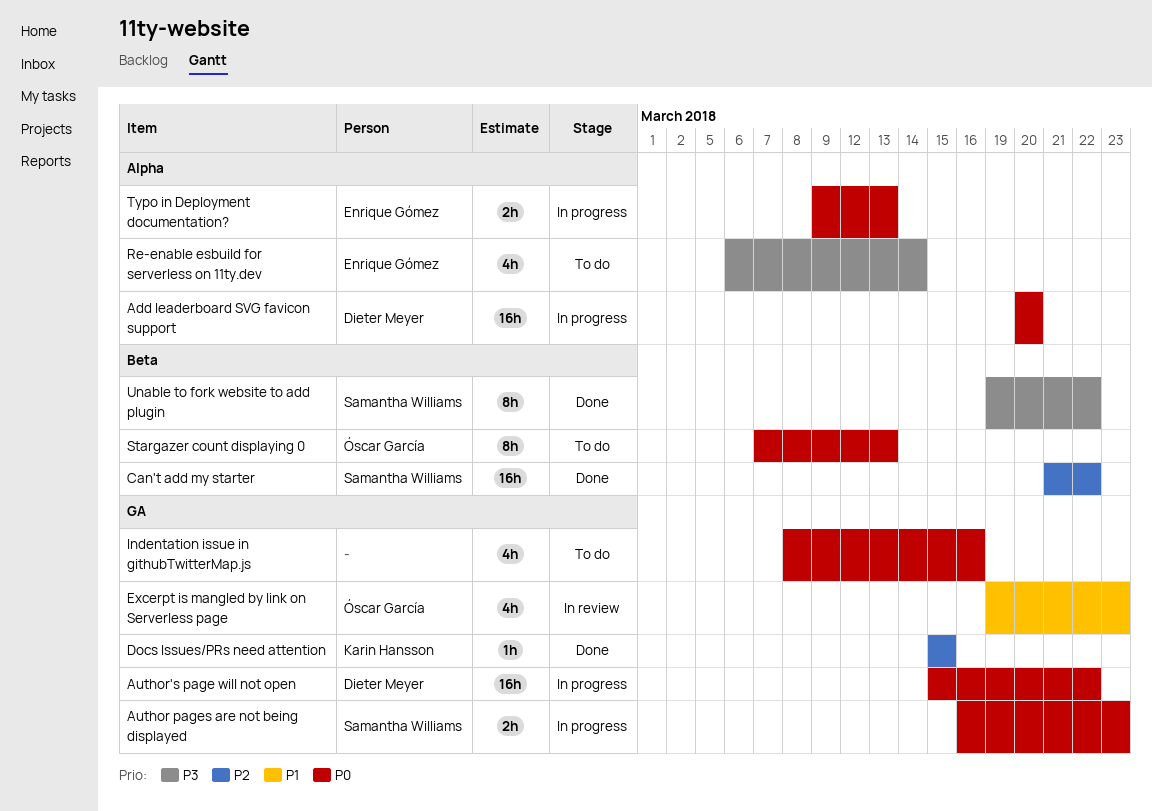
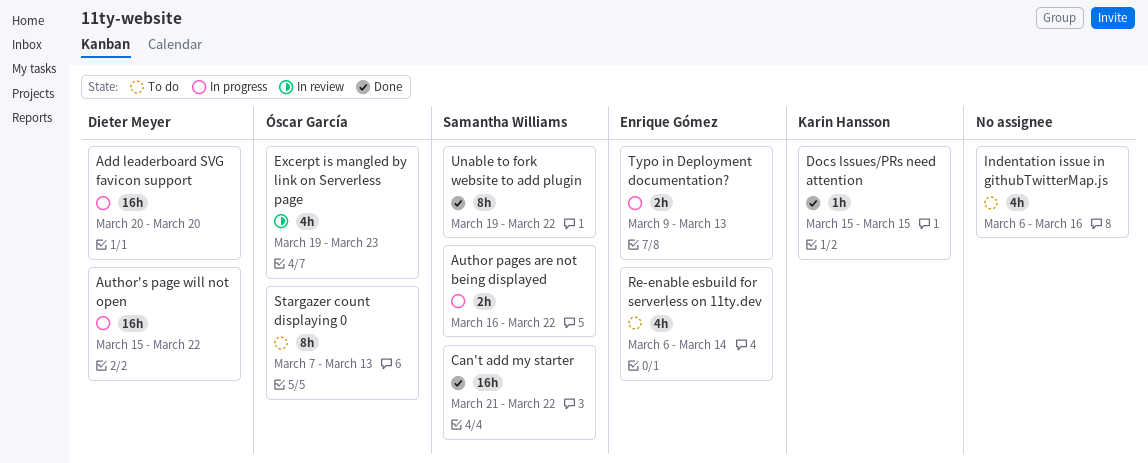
Author pages are not being displayed, due: Mar 23 -> Mar 22
Indentation issue in githubTwitterMap.js, start: Mar 8 -> Mar 6

